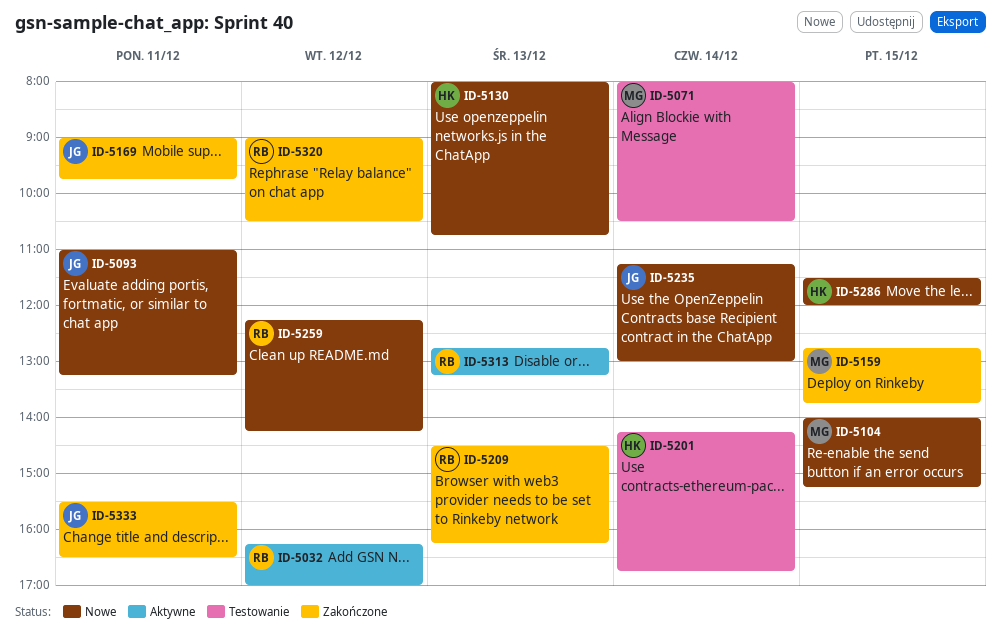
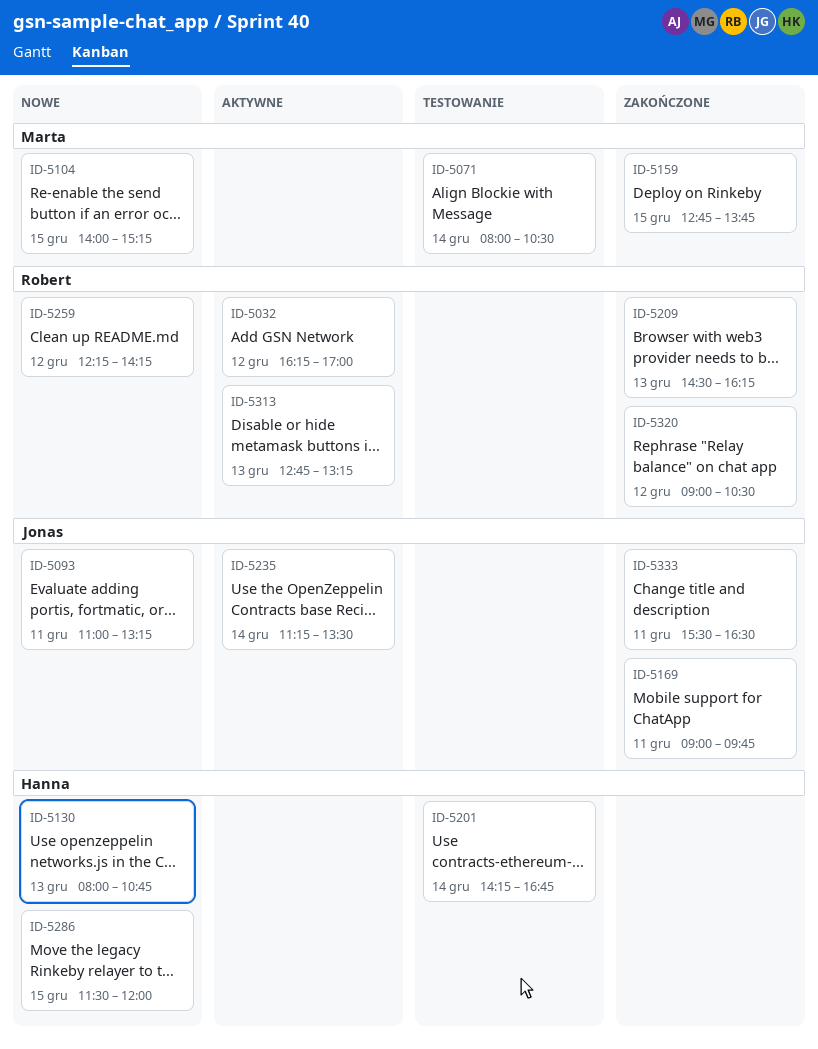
ID-5235, status: Nowe -> Aktywne
ID-5235, ends: 13:00 -> 13:30

